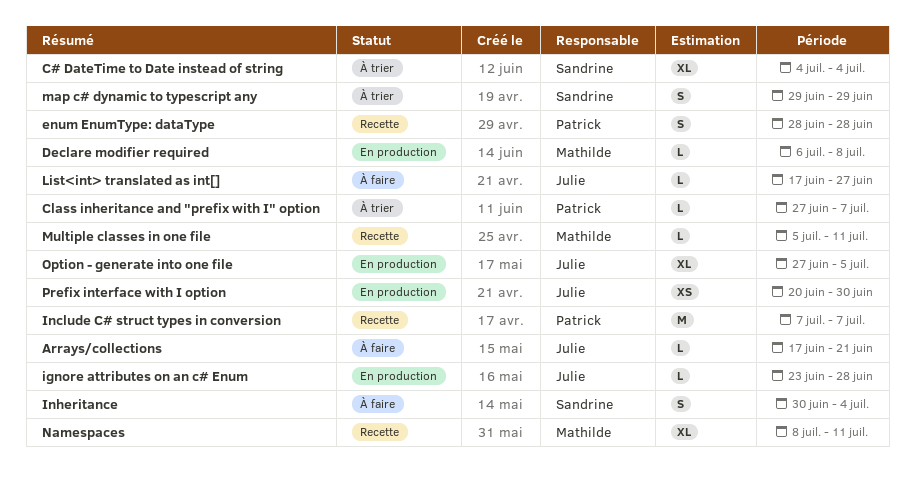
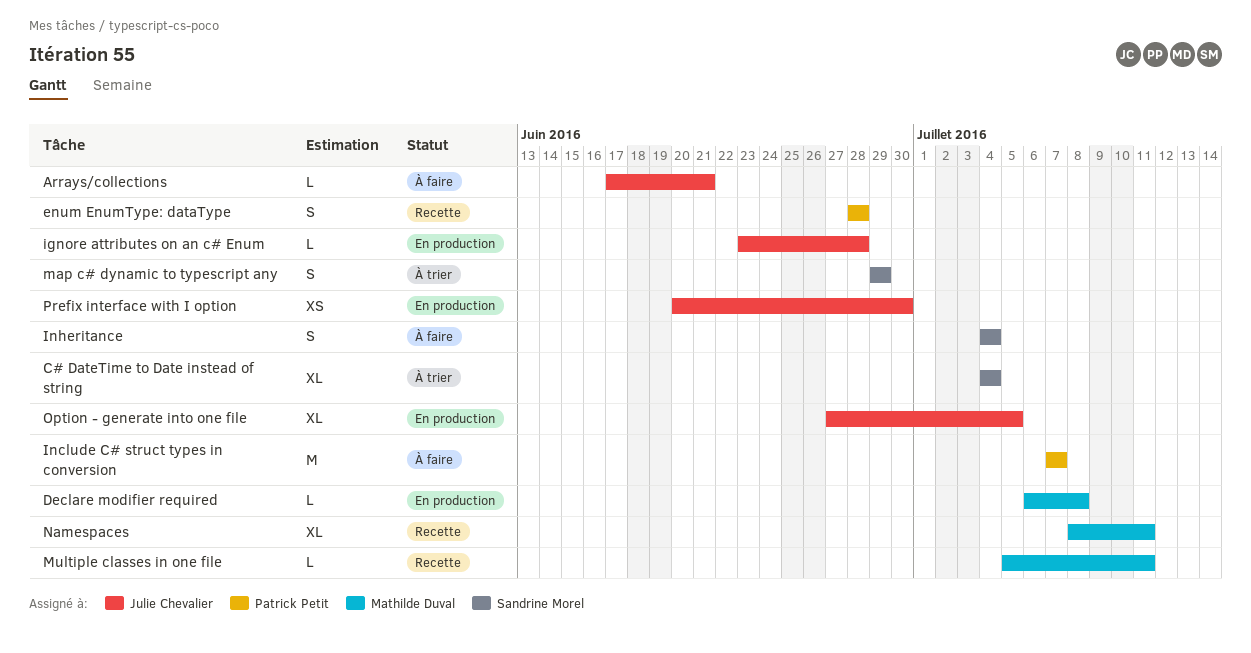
Class inheritance and "prefix with I" option: present -> none
Include C# struct types in conversion, status: Recette -> À faire
Inheritance, start: Jun 30 -> Jul 4
List<int> translated as int[]: present -> none

